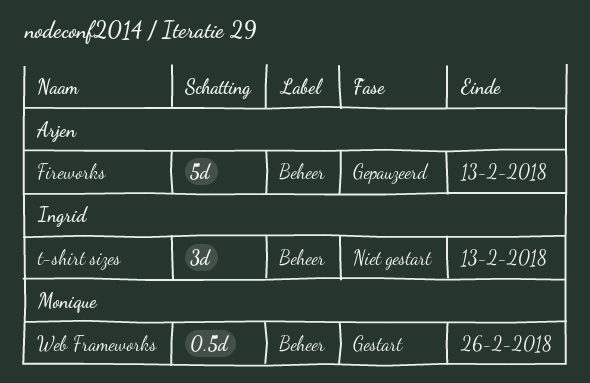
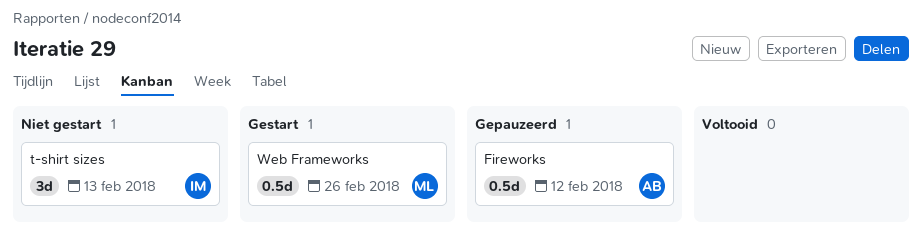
Fireworks, estimate: 5d -> 0.5d
Fireworks, due: Feb 13 -> Feb 12

